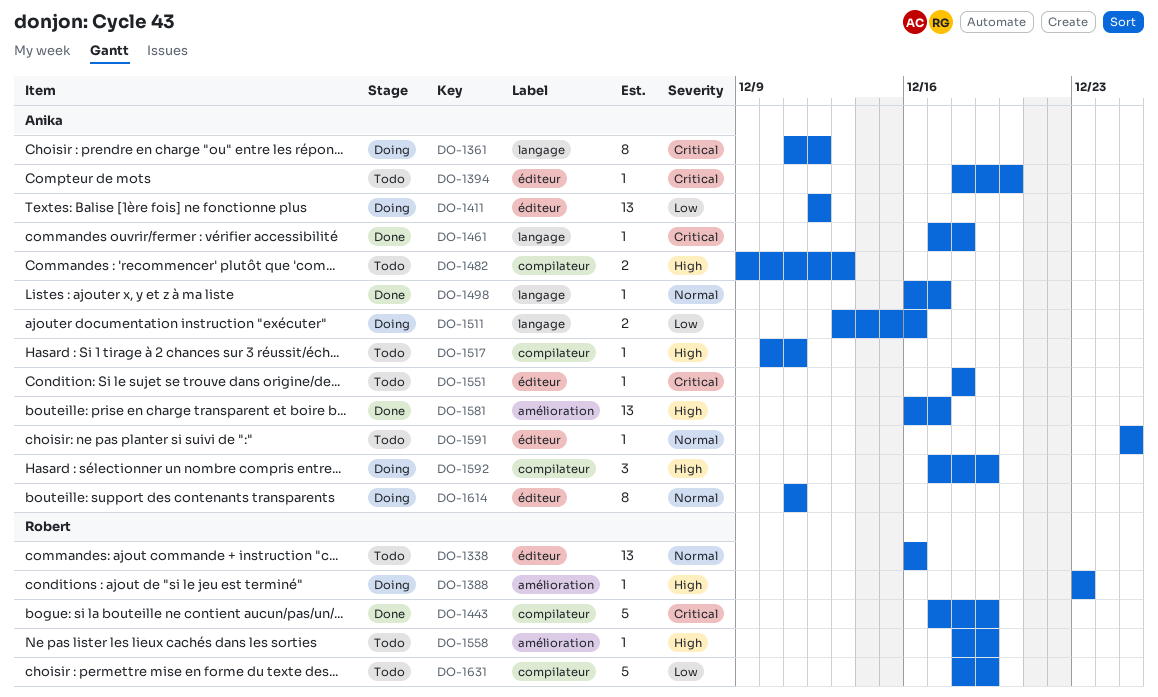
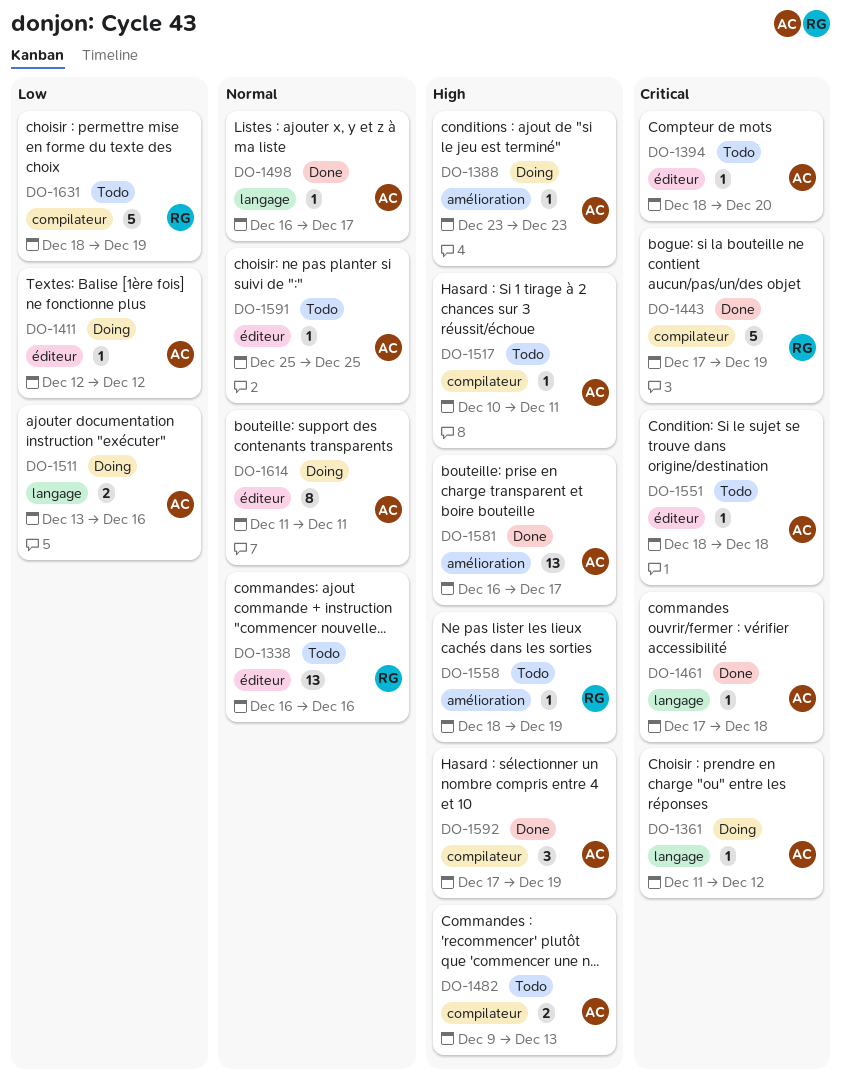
DO-1361, estimate: 8 -> 1
DO-1388, owner: Robert -> Anika
DO-1411, estimate: 13 -> 1
DO-1592, status: Doing -> Done

